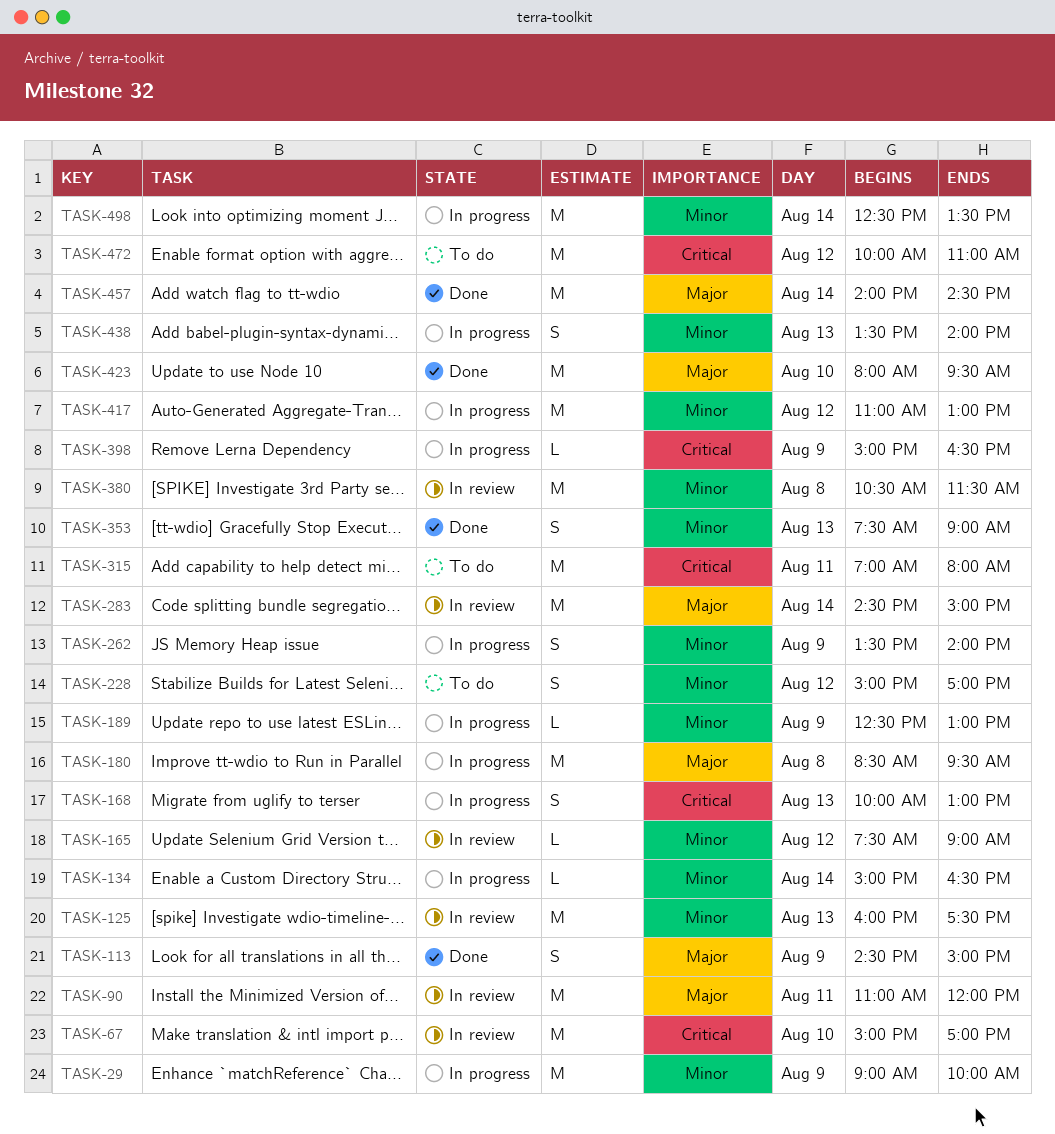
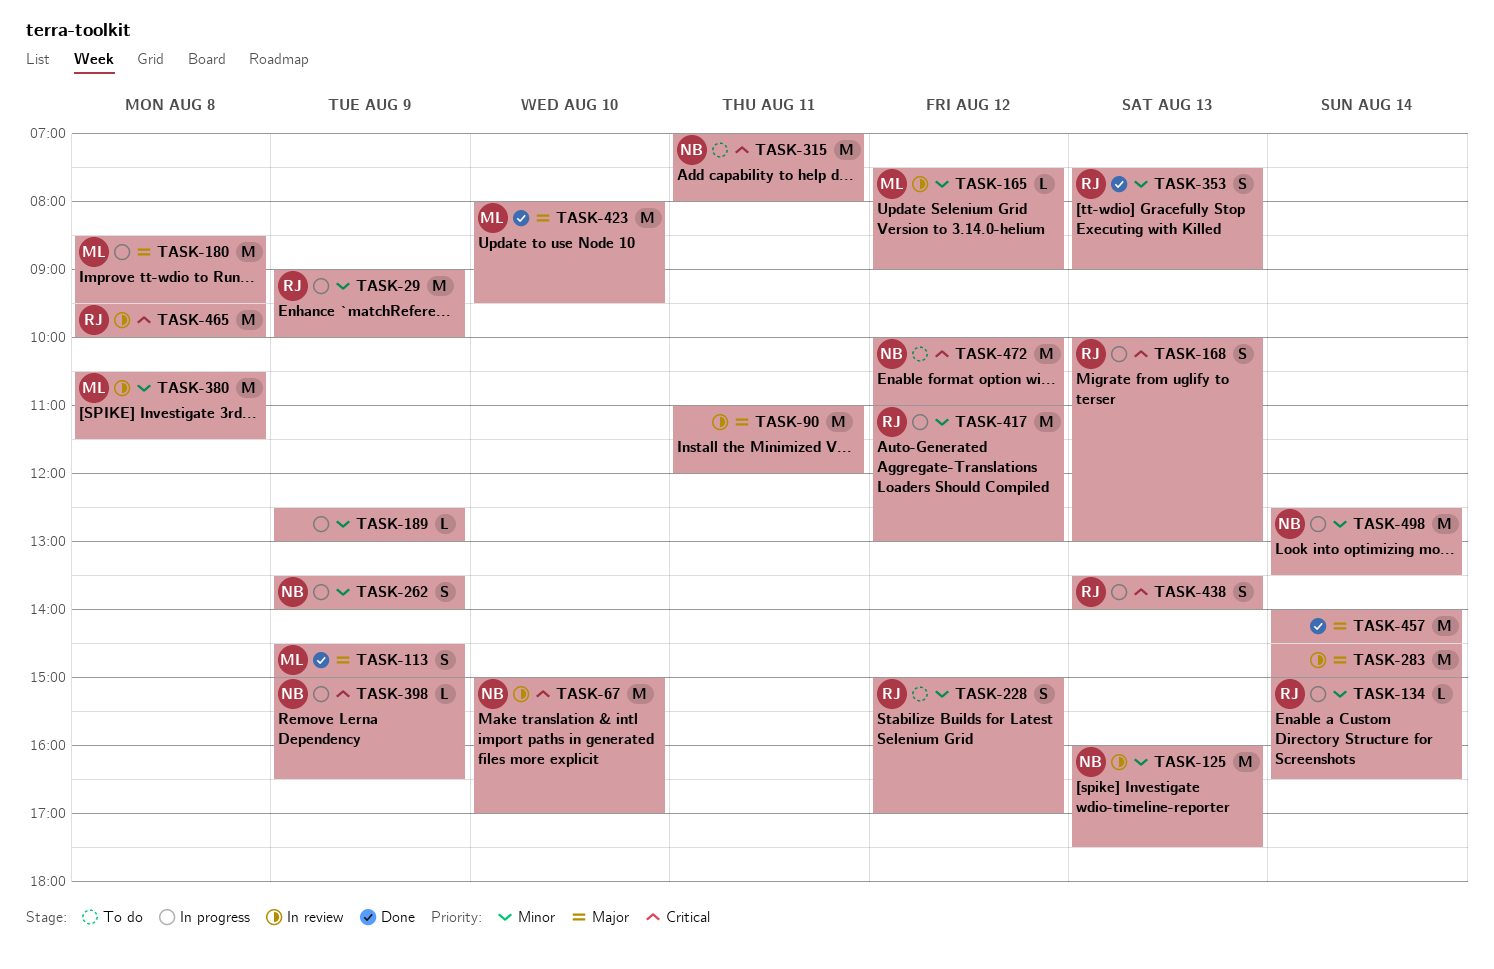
TASK-438, priority: Minor -> Critical
TASK-465: none -> present

